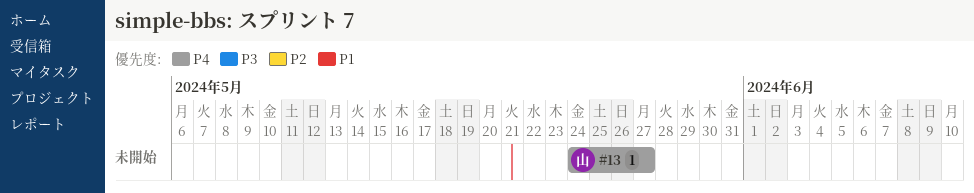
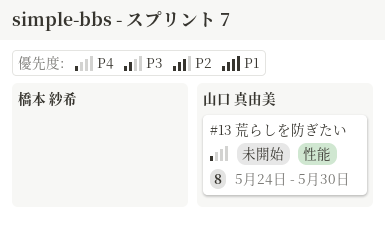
#13, estimate: 1 -> 8
#13, due: May 27 -> May 30

